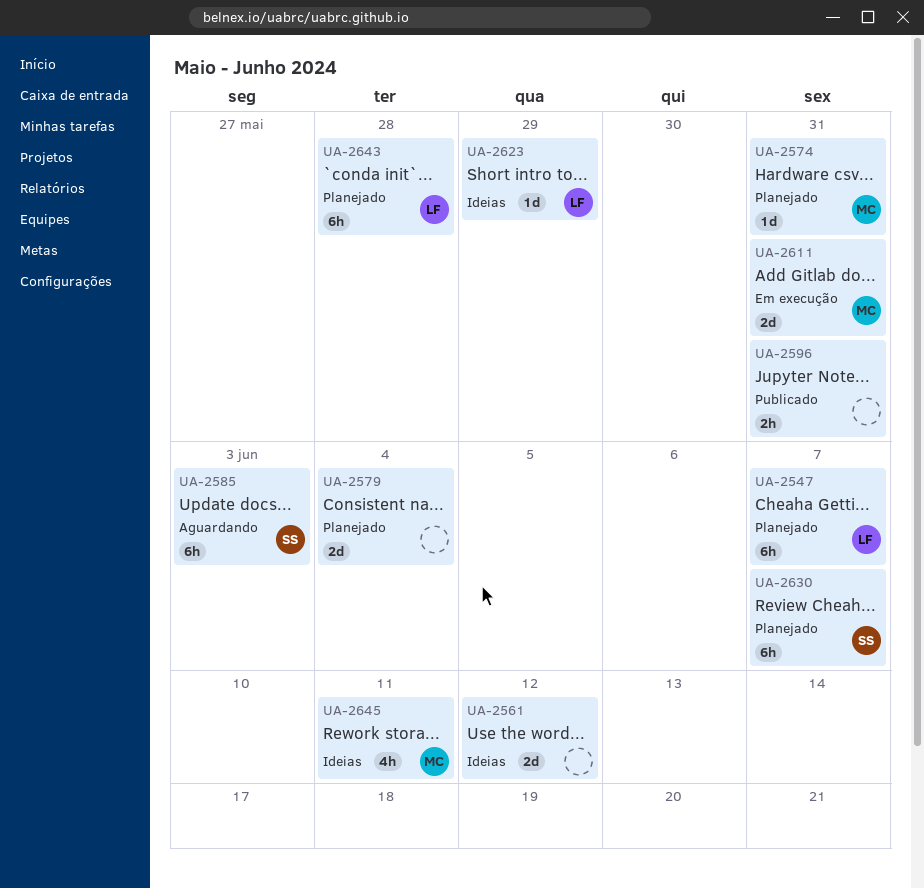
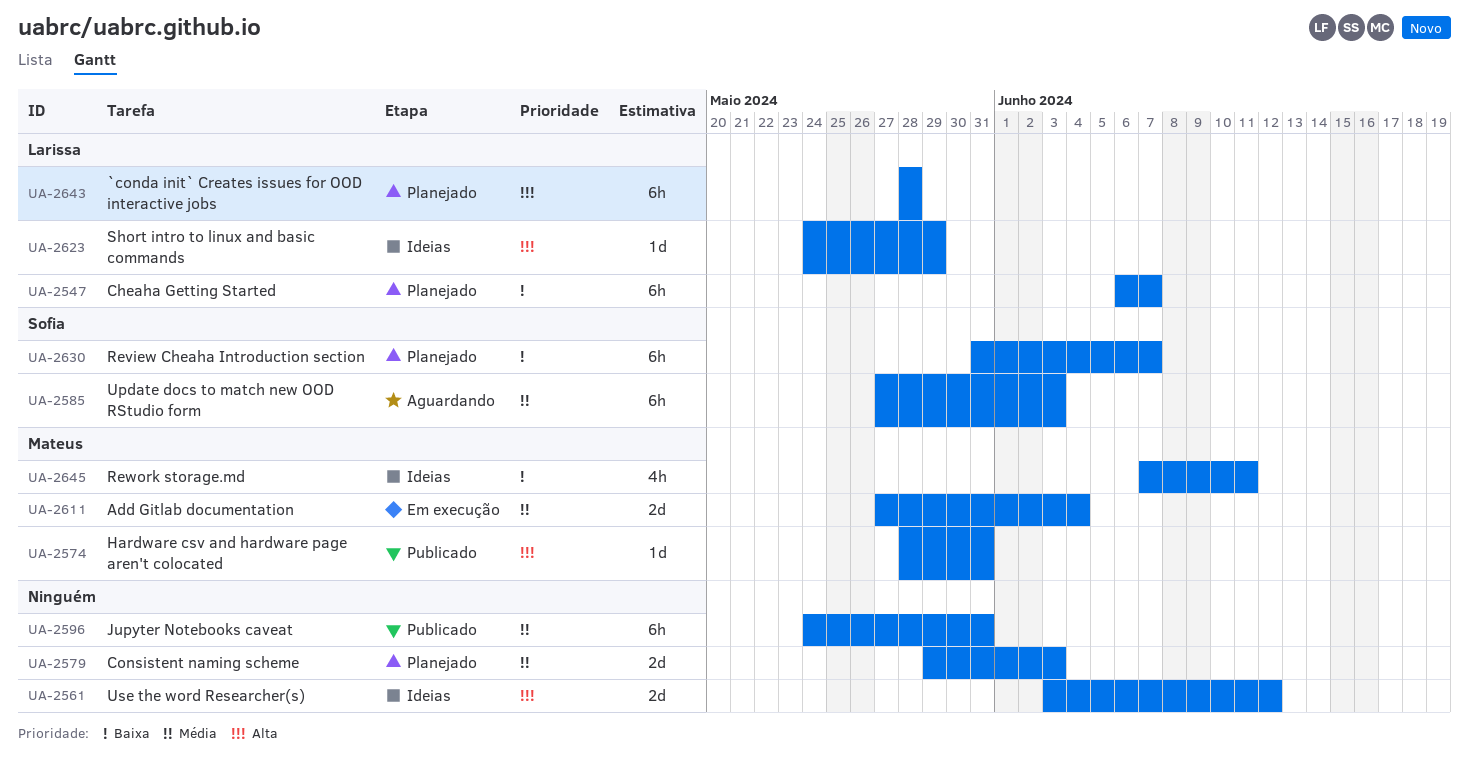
UA-2574, status: Planejado -> Publicado
UA-2579, due: Jun 4 -> Jun 3
UA-2596, estimate: 2h -> 6h
UA-2611, due: May 31 -> Jun 4

